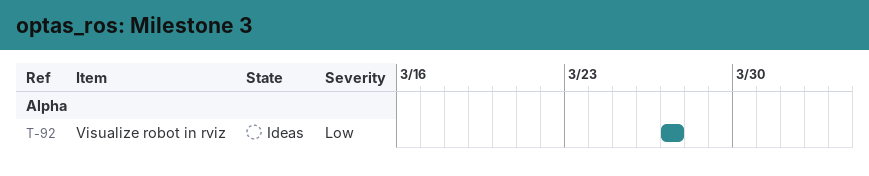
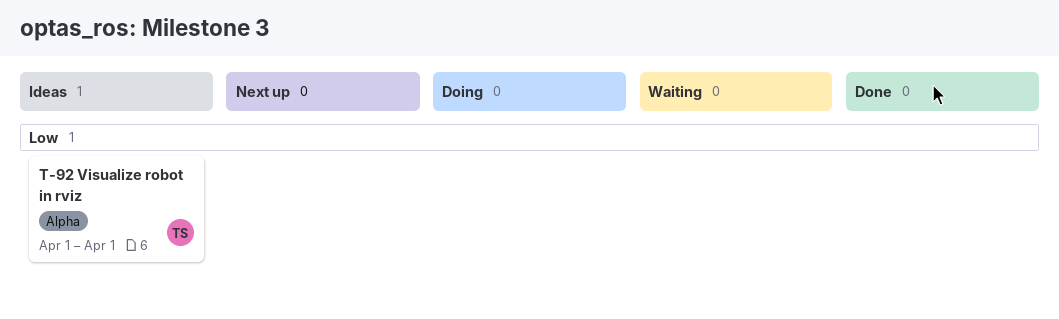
T-92, start: Mar 27 -> Apr 1
T-92, due: Mar 27 -> Apr 1

